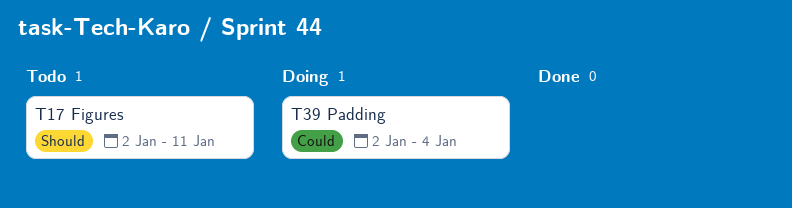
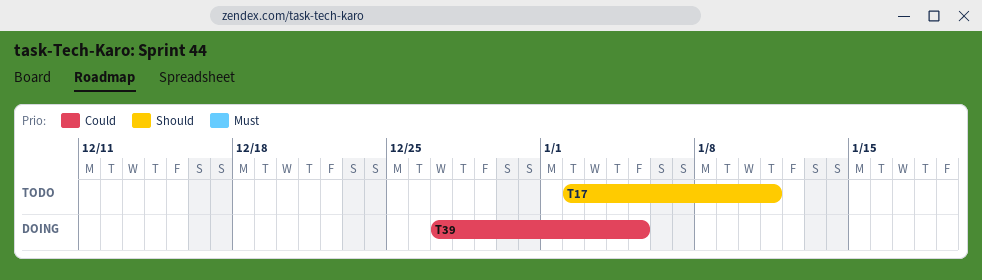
T39, start: Jan 2 -> Dec 27
T39, due: Jan 4 -> Jan 5

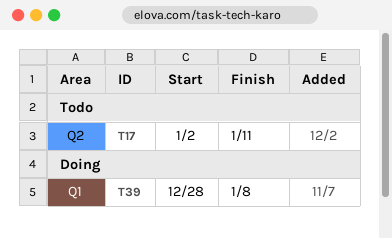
T39, start: Dec 27 -> Dec 28
T39, due: Jan 5 -> Jan 8

